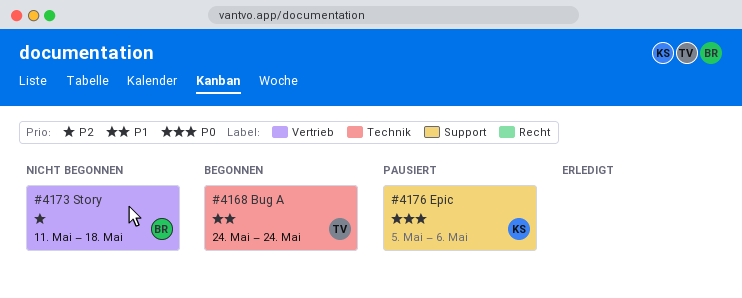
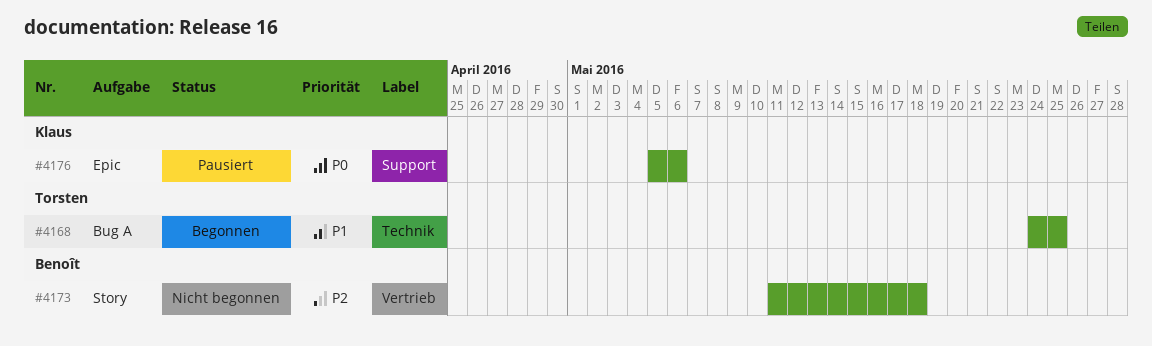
#4168, due: May 24 -> May 25

